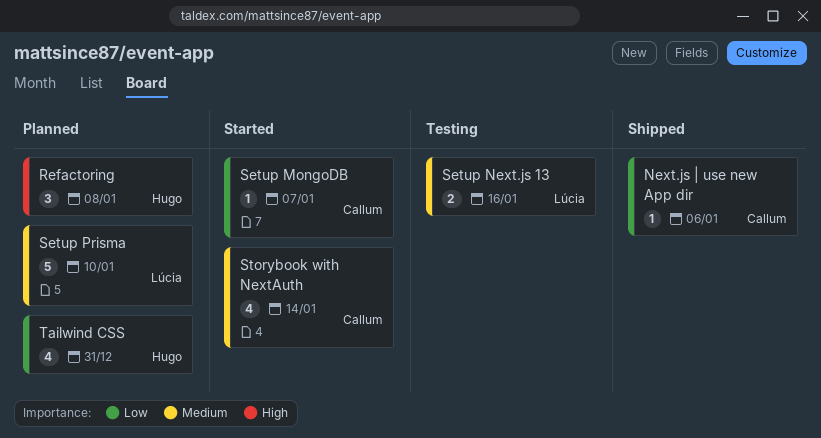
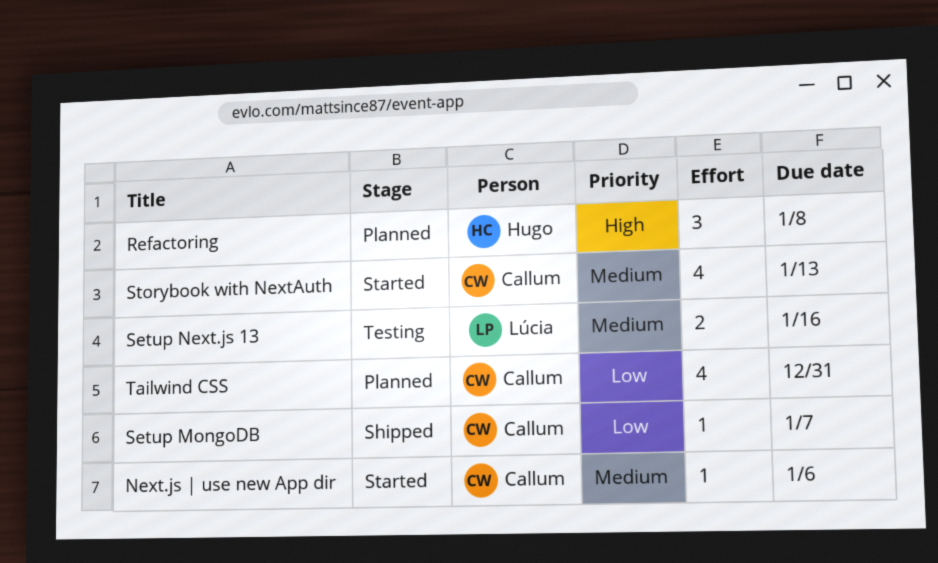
Next.js | use new App dir, status: Shipped -> Started
Next.js | use new App dir, priority: Low -> Medium
Setup MongoDB, status: Started -> Shipped
Setup Prisma: present -> none
Storybook with NextAuth, due: Jan 14 -> Jan 13
Tailwind CSS, owner: Hugo -> Callum

